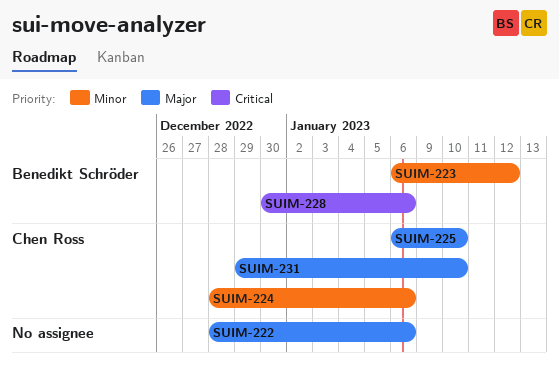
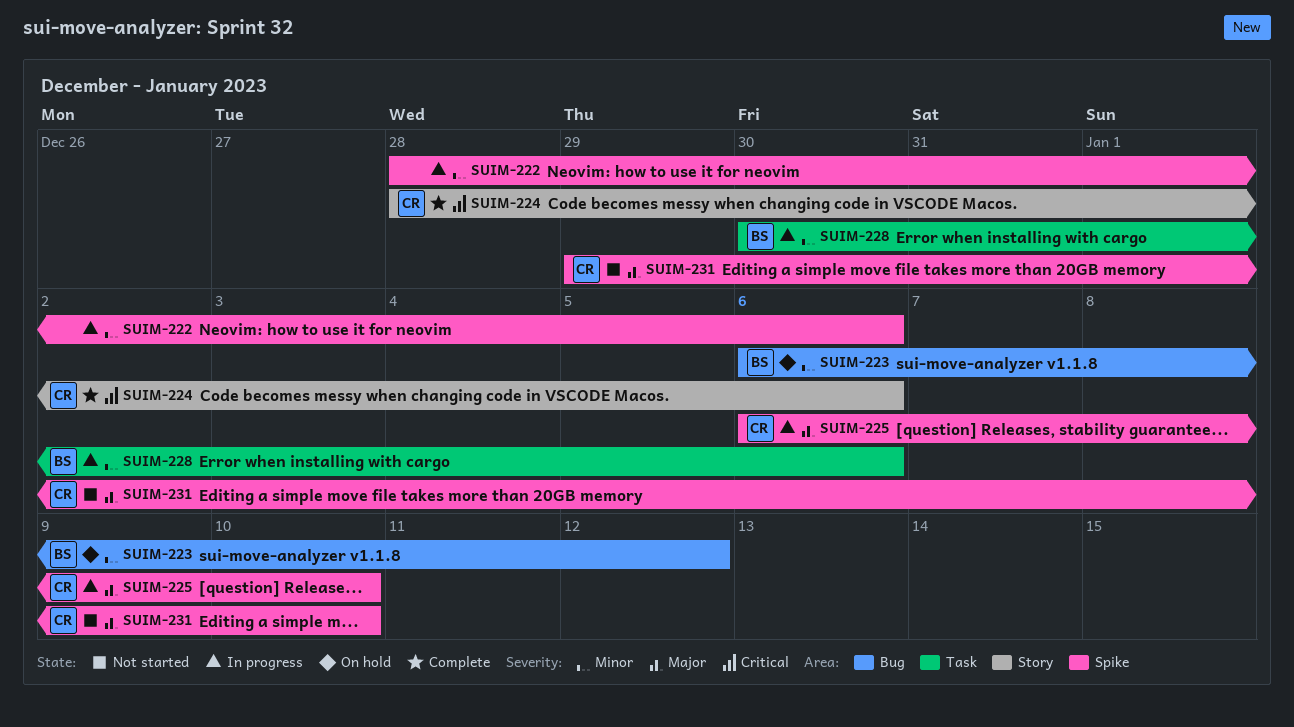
SUIM-222, priority: Major -> Minor
SUIM-224, priority: Minor -> Critical
SUIM-228, priority: Critical -> Minor

